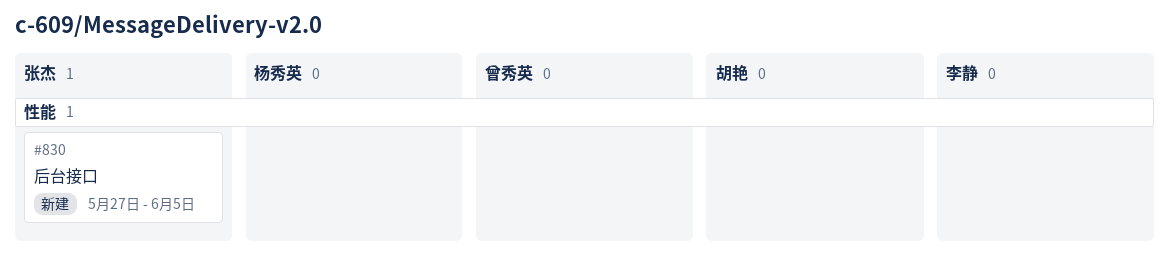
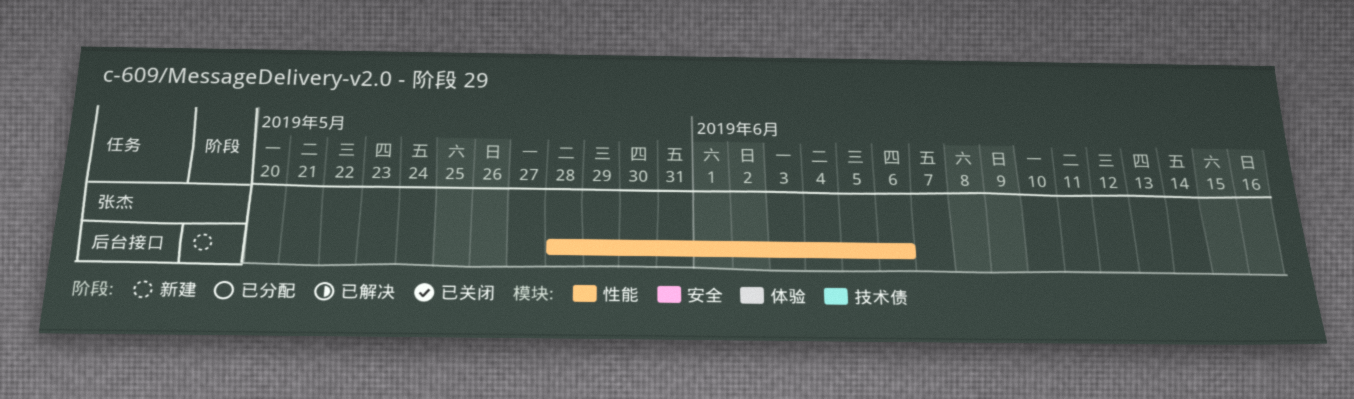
后台接口, start: May 27 -> May 28
后台接口, due: Jun 5 -> Jun 6

